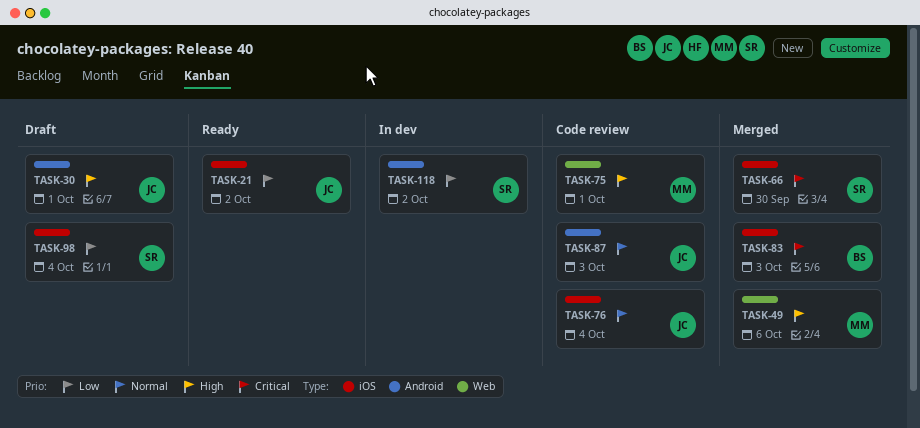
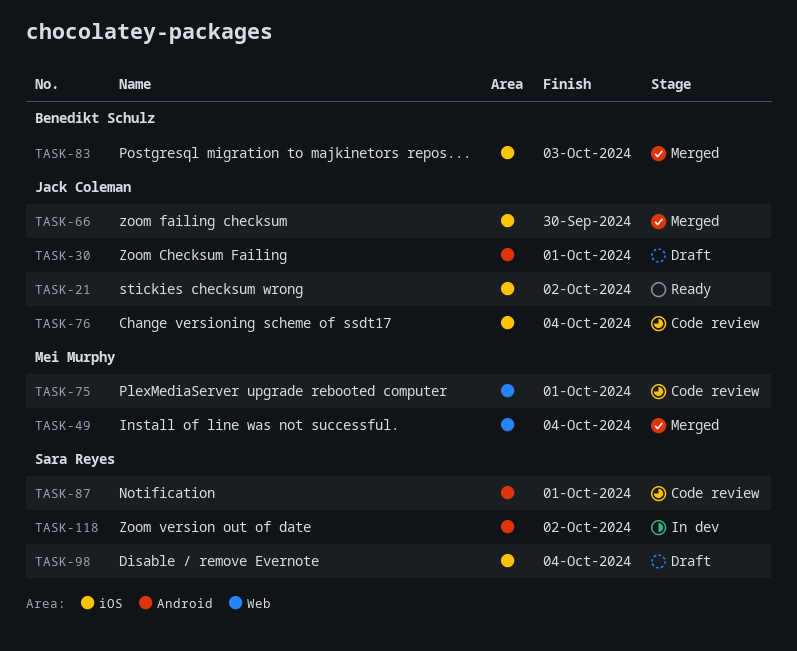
TASK-49, due: Oct 6 -> Oct 4
TASK-66, owner: Sara Reyes -> Jack Coleman
TASK-87, owner: Jack Coleman -> Sara Reyes
TASK-87, due: Oct 3 -> Oct 1

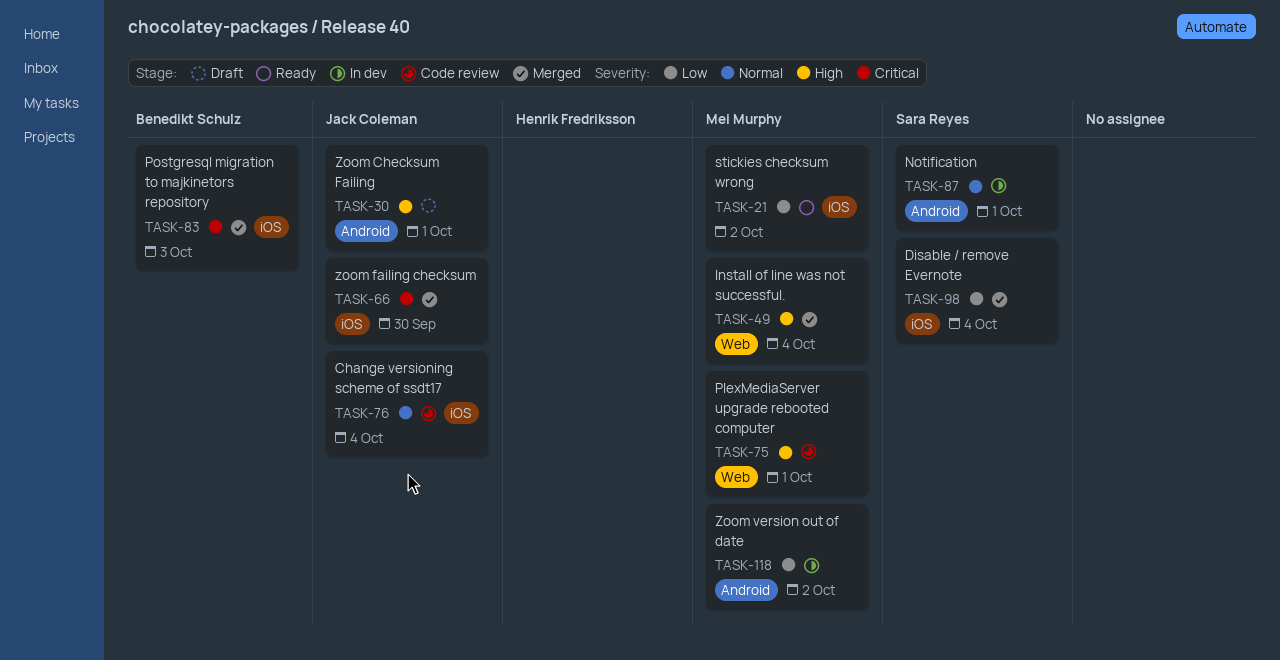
TASK-21, owner: Jack Coleman -> Mei Murphy
TASK-87, status: Code review -> In dev
TASK-98, status: Draft -> Merged
TASK-118, owner: Sara Reyes -> Mei Murphy

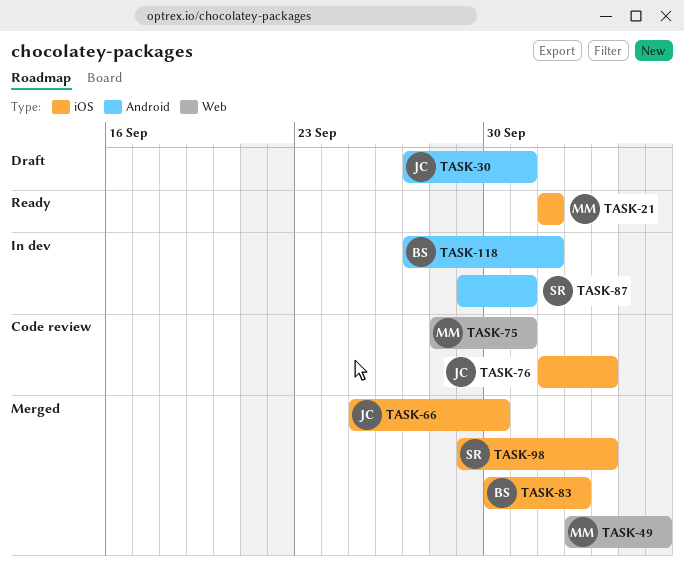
TASK-49, due: Oct 4 -> Oct 6
TASK-118, owner: Mei Murphy -> Benedikt Schulz

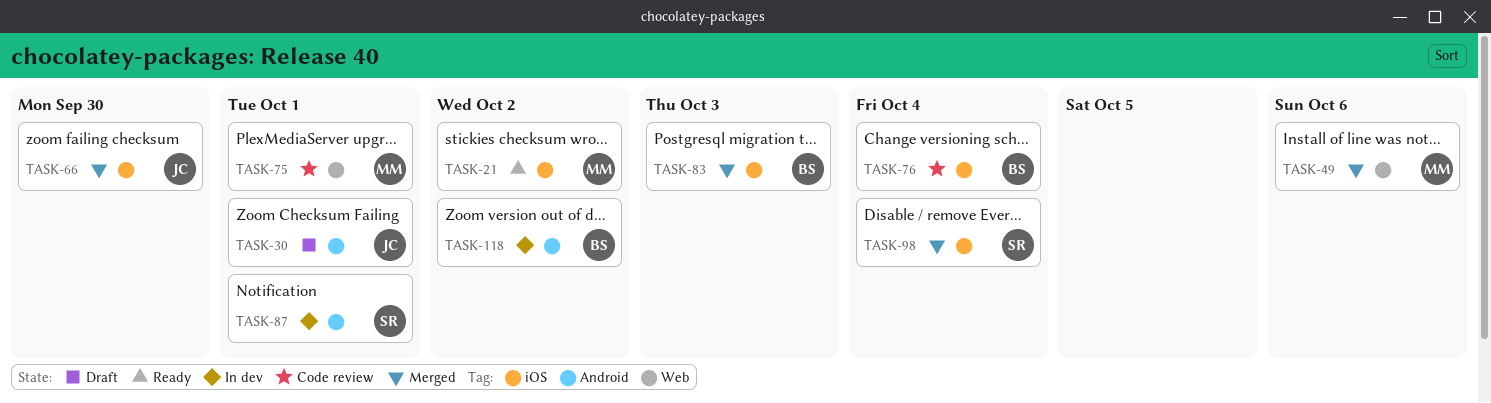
TASK-76, owner: JC -> BS

